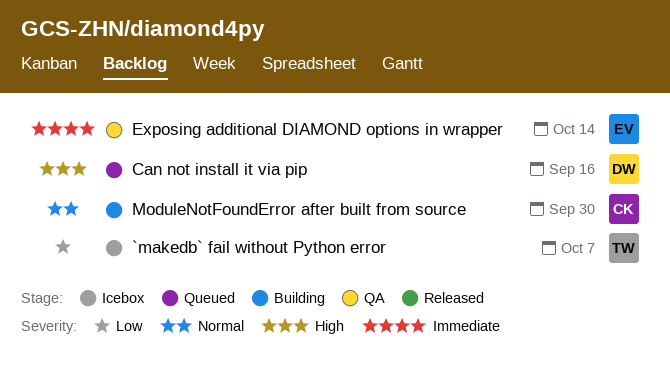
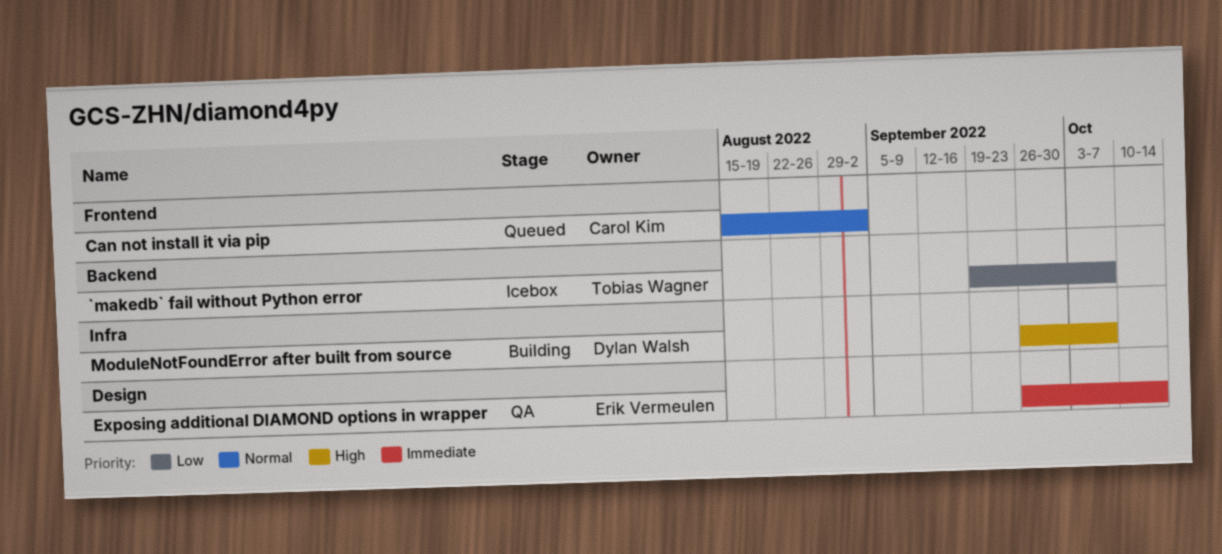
Can not install it via pip, owner: Dylan Walsh -> Carol Kim
Can not install it via pip, priority: High -> Normal
Can not install it via pip, due: Sep 16 -> Sep 2
ModuleNotFoundError after built from source, owner: Carol Kim -> Dylan Walsh
ModuleNotFoundError after built from source, priority: Normal -> High
ModuleNotFoundError after built from source, due: Sep 30 -> Oct 7

